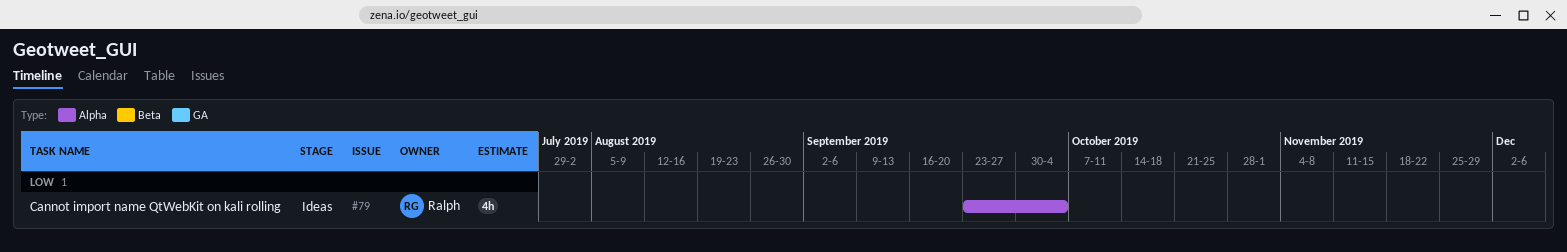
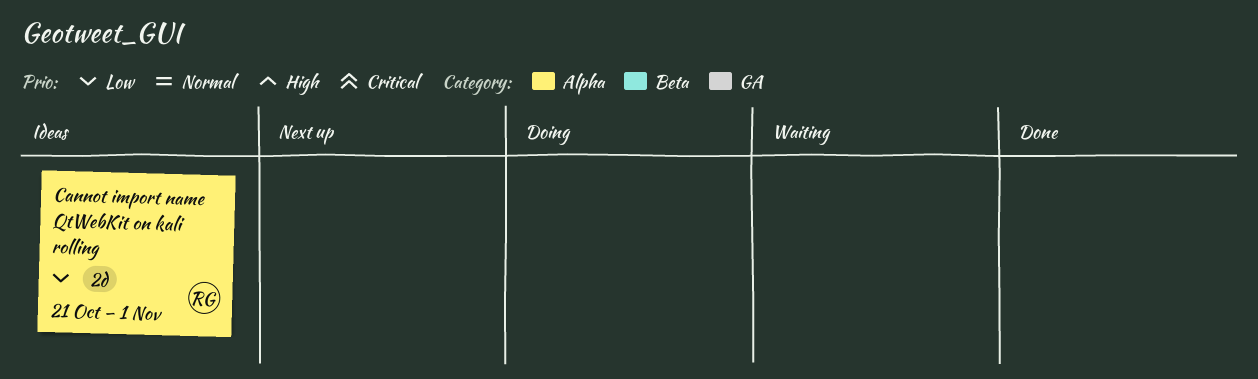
Cannot import name QtWebKit on kali rolling, estimate: 4h -> 2d
Cannot import name QtWebKit on kali rolling, start: Sep 23 -> Oct 21
Cannot import name QtWebKit on kali rolling, due: Oct 4 -> Nov 1

